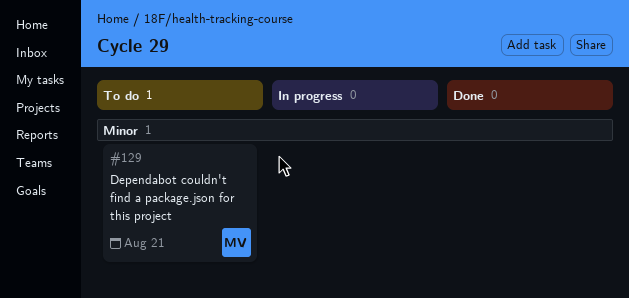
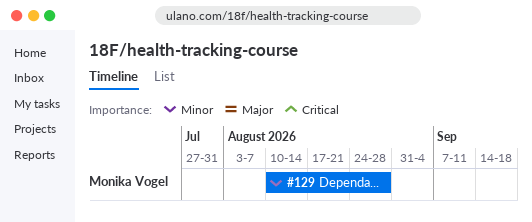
#129, due: Aug 21 -> Aug 28

